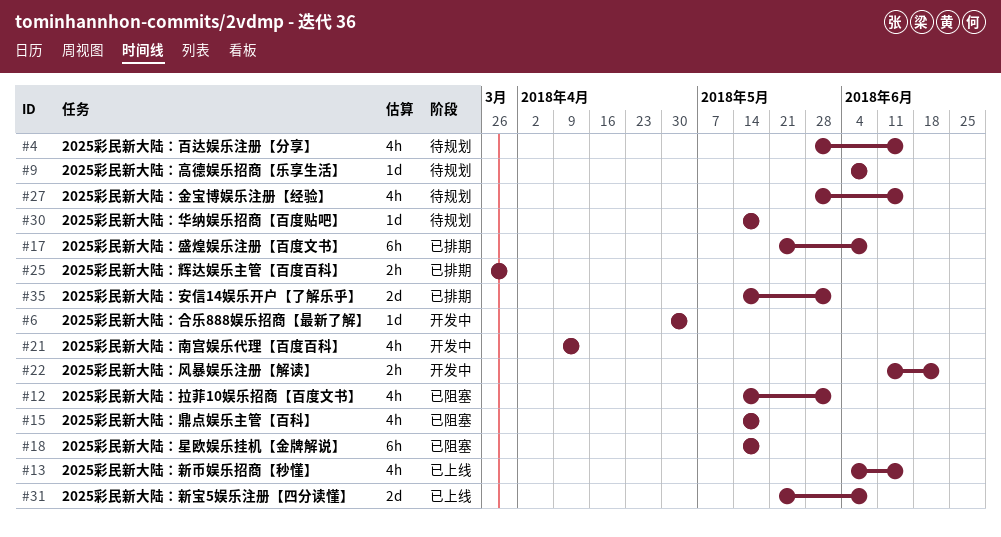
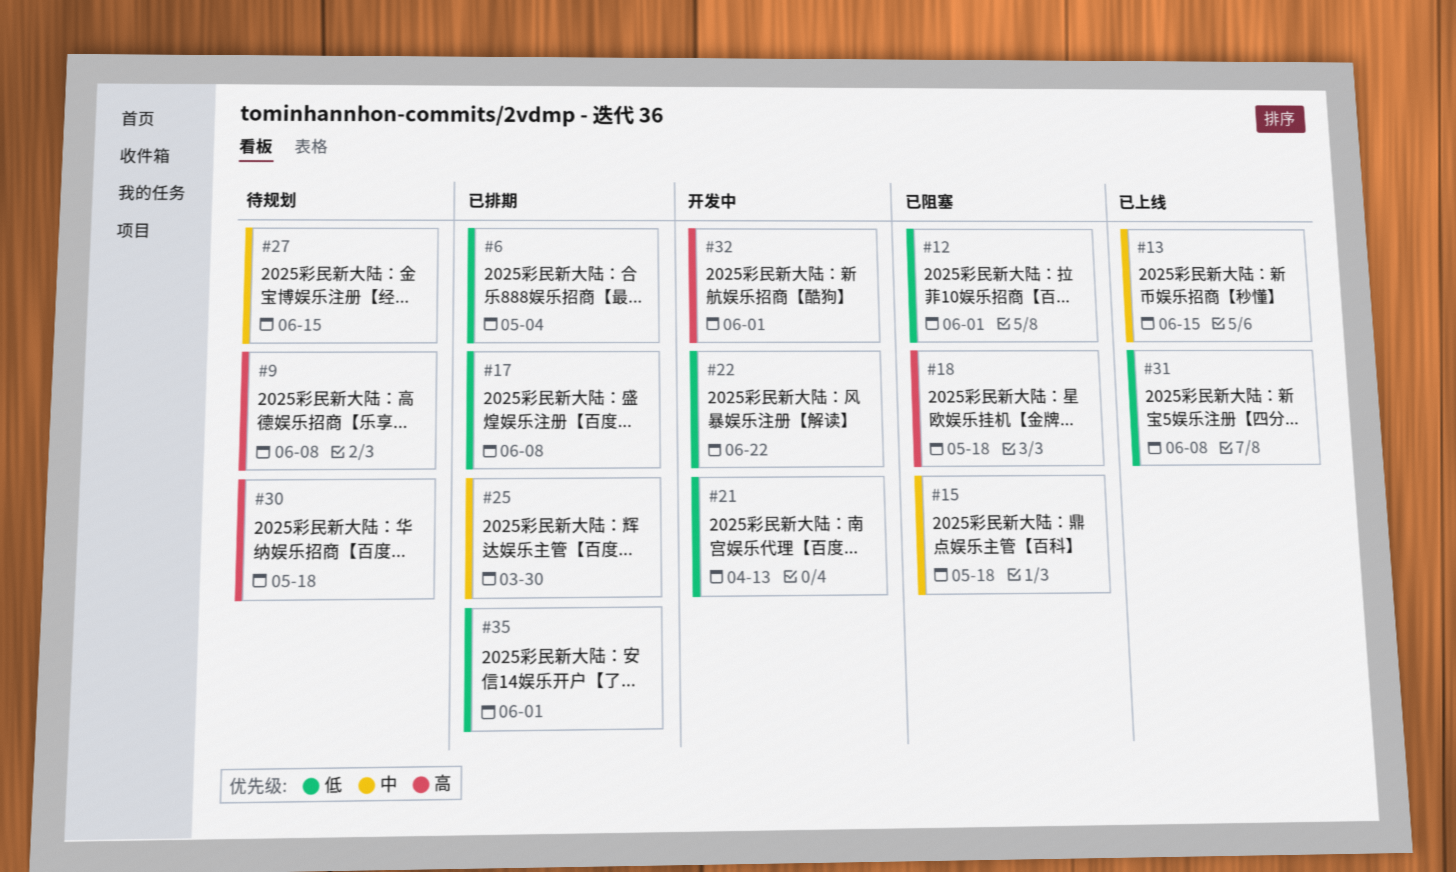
#4: present -> none
#6, status: 开发中 -> 已排期
#32: none -> present

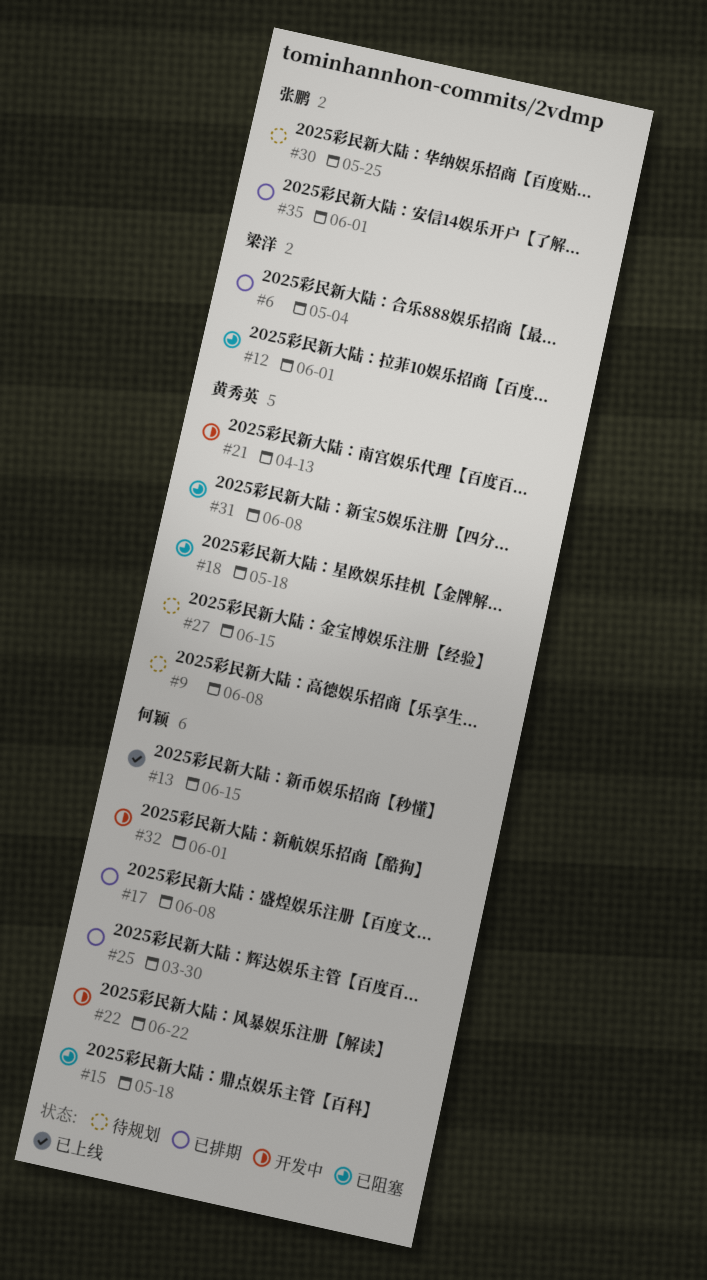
#30, due: May 18 -> May 25
#31, status: 已上线 -> 已阻塞

